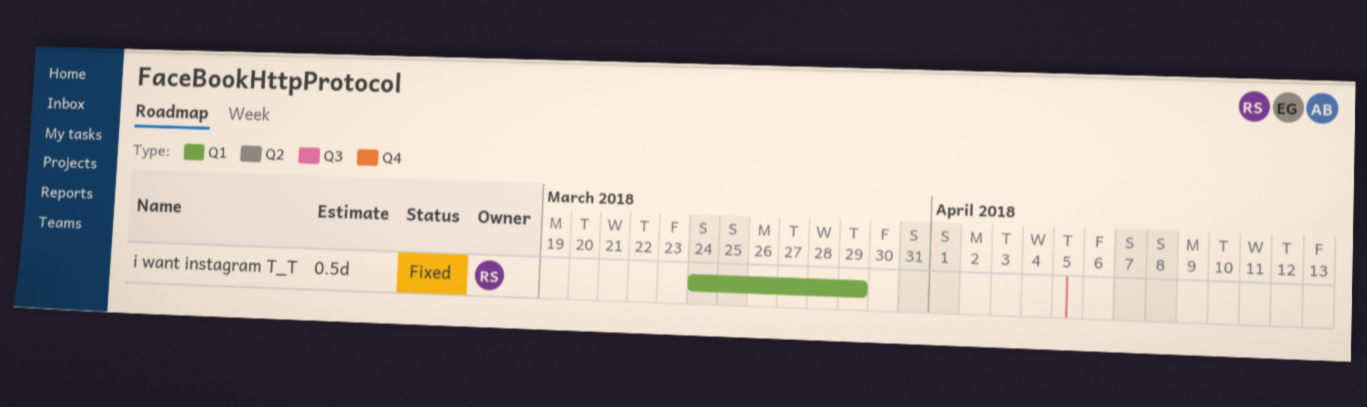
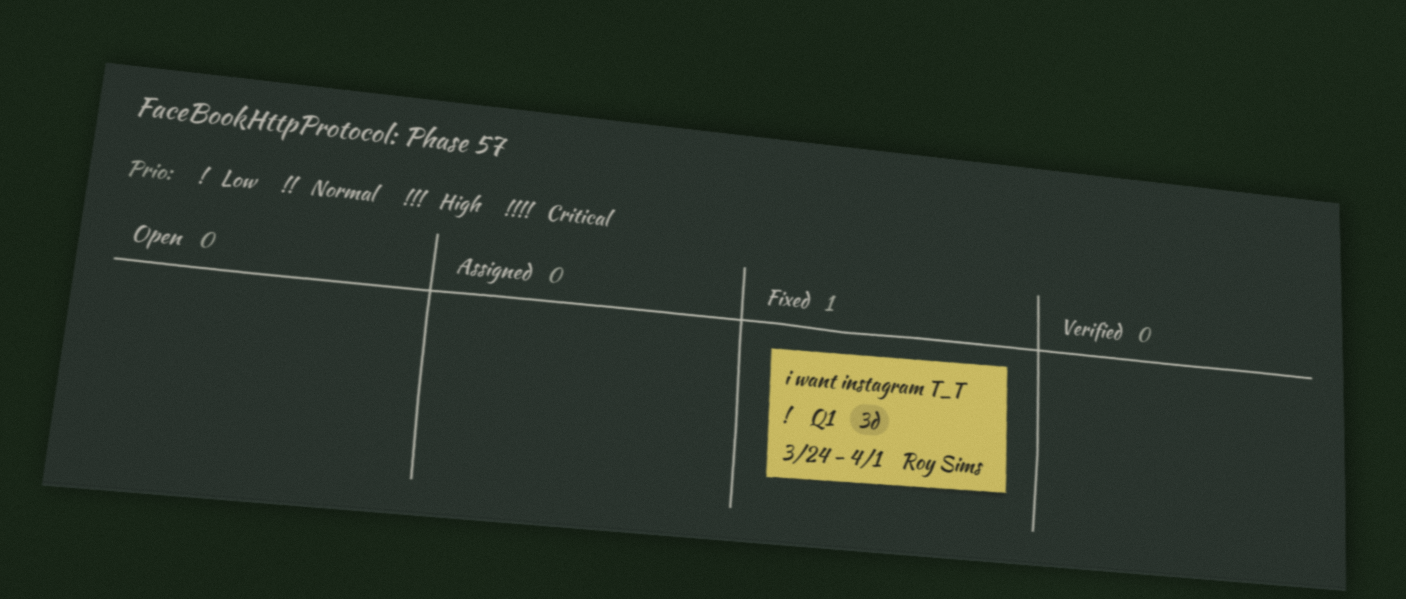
i want instagram T_T, estimate: 0.5d -> 3d
i want instagram T_T, due: Mar 29 -> Apr 1

